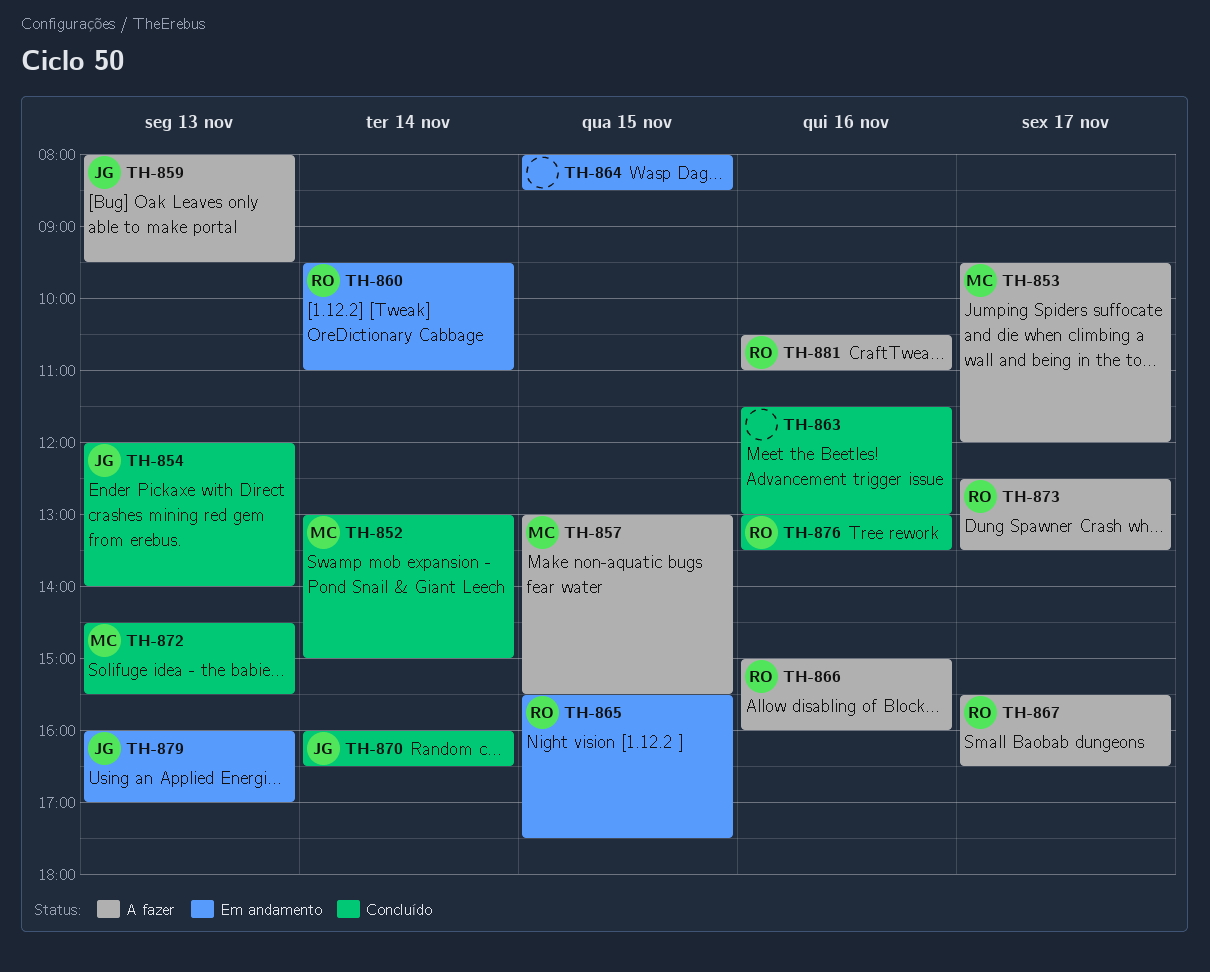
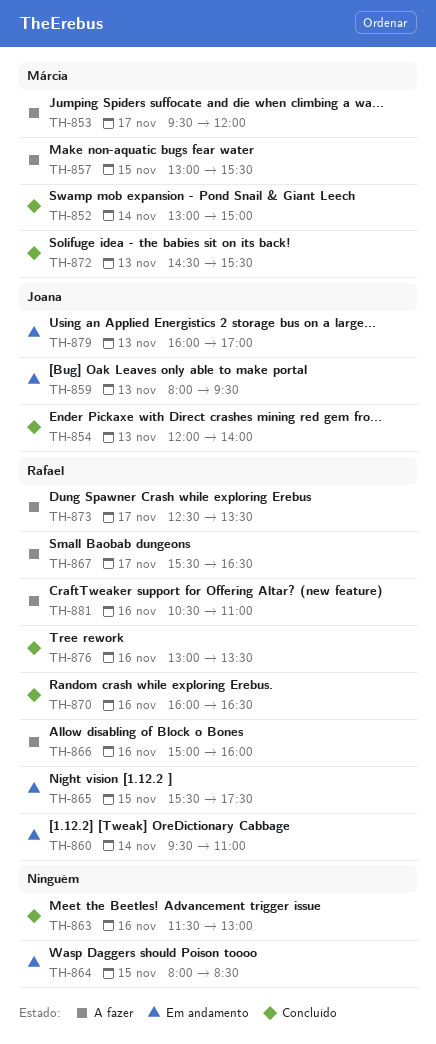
TH-859, status: A fazer -> Em andamento
TH-870, owner: Joana -> Rafael
TH-870, day: Nov 14 -> Nov 16

